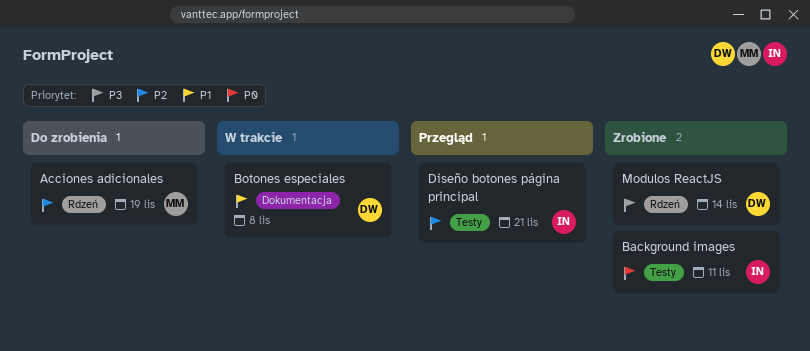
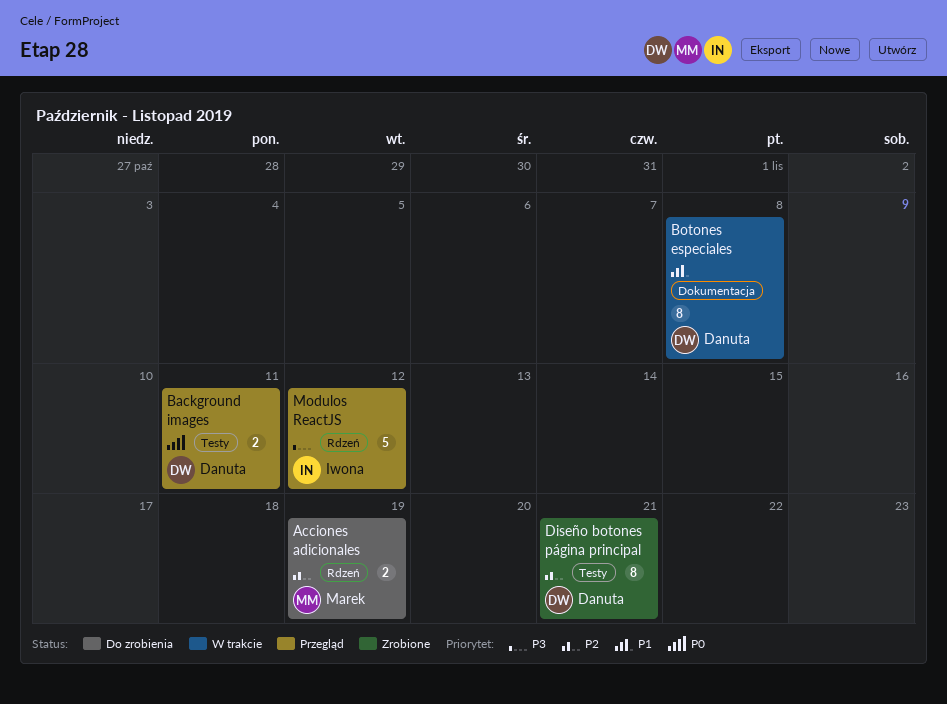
Background images, status: Zrobione -> Przegląd
Background images, owner: Iwona -> Danuta
Diseño botones página principal, status: Przegląd -> Zrobione
Diseño botones página principal, owner: Iwona -> Danuta
Modulos ReactJS, status: Zrobione -> Przegląd
Modulos ReactJS, owner: Danuta -> Iwona
Modulos ReactJS, due: Nov 14 -> Nov 12

